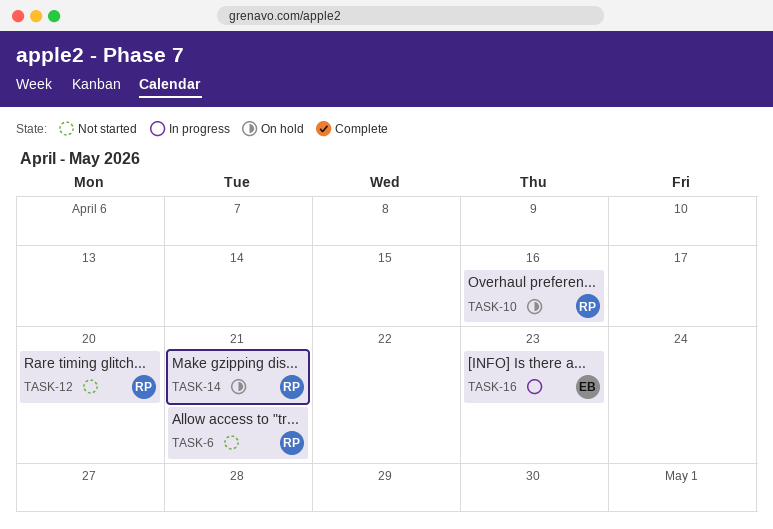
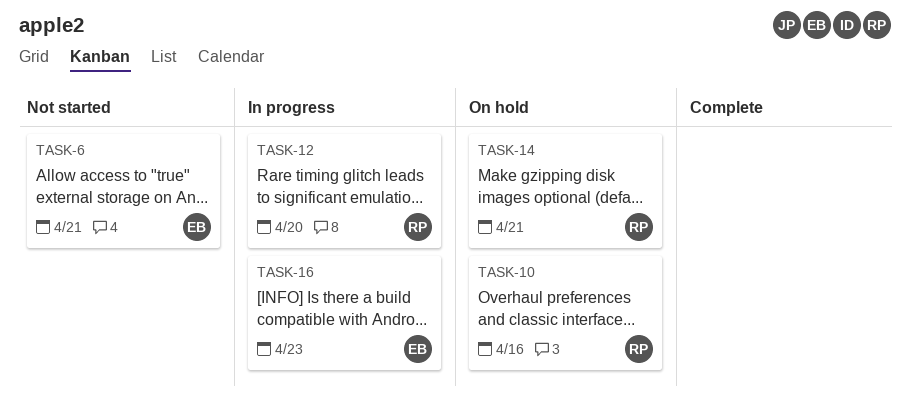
TASK-6, owner: RP -> EB
TASK-12, status: Not started -> In progress

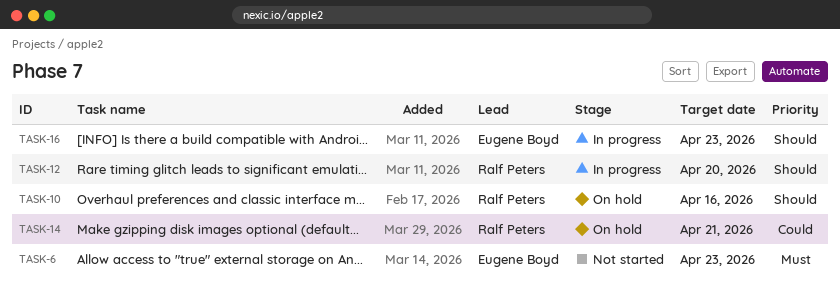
TASK-6, due: Apr 21 -> Apr 23

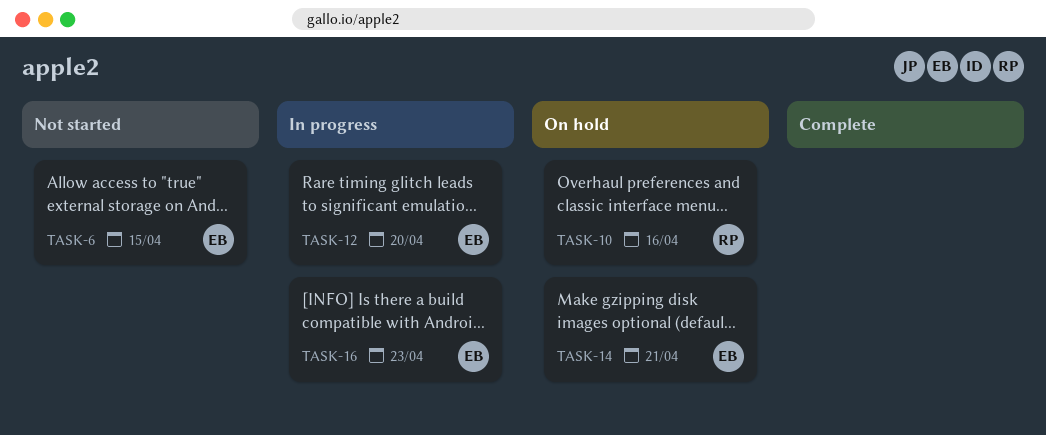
TASK-6, due: Apr 23 -> Apr 15
TASK-12, owner: Ralf Peters -> Eugene Boyd
TASK-14, owner: Ralf Peters -> Eugene Boyd

